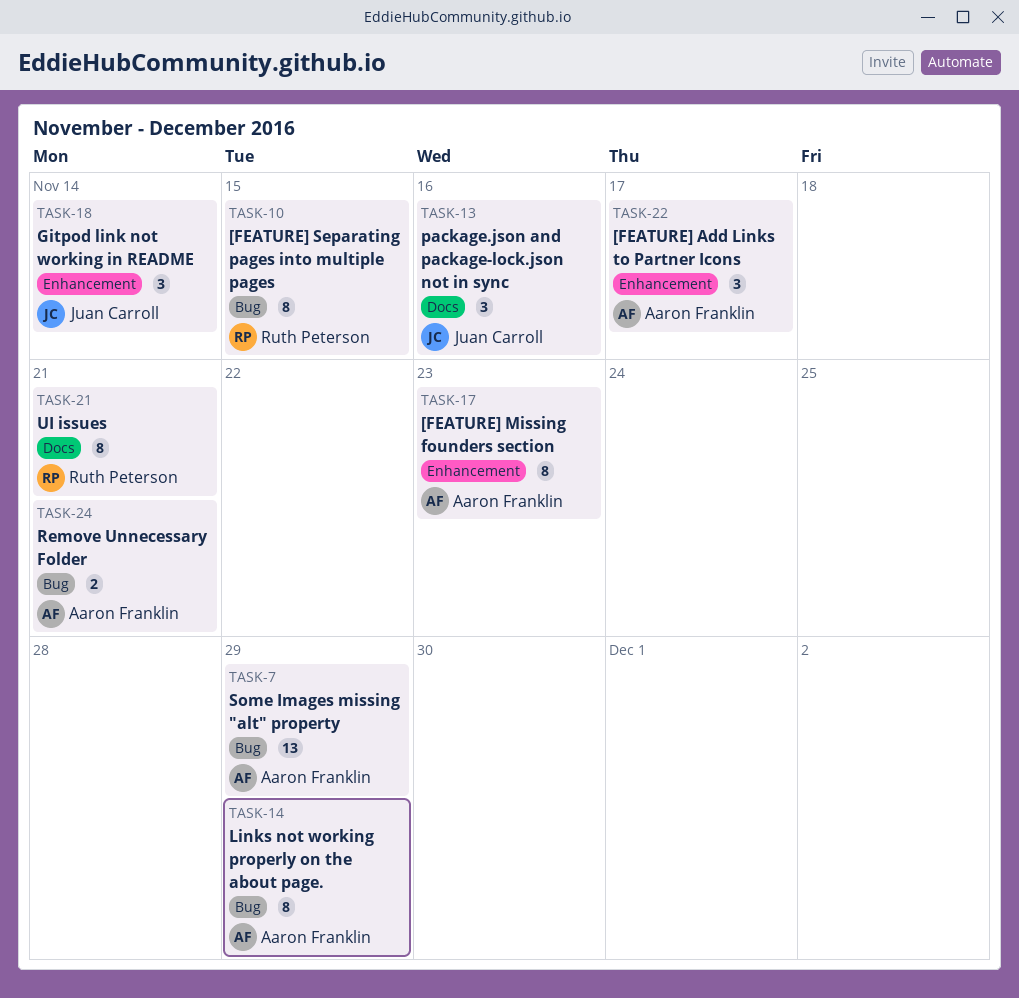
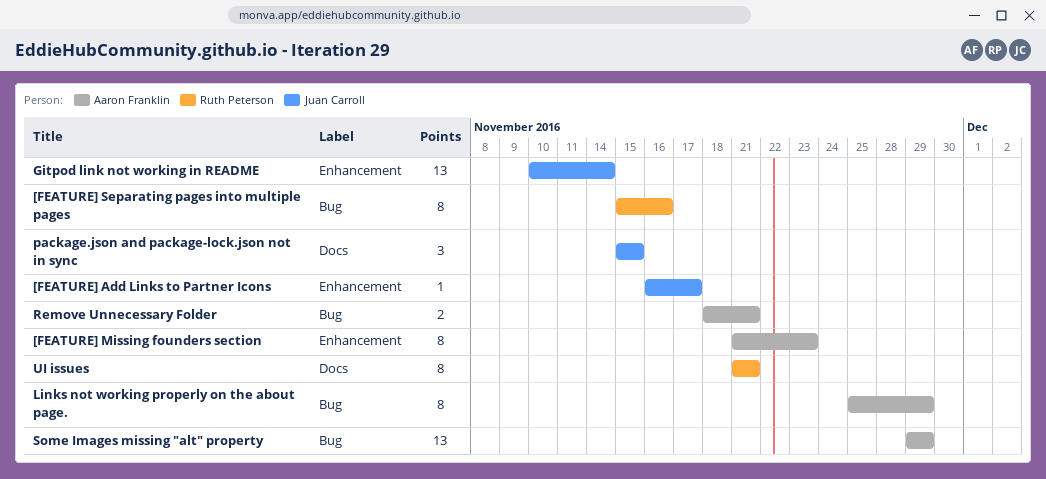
[FEATURE] Add Links to Partner Icons, owner: Aaron Franklin -> Juan Carroll
[FEATURE] Add Links to Partner Icons, estimate: 3 -> 1
[FEATURE] Separating pages into multiple pages, due: Nov 15 -> Nov 16
Gitpod link not working in README, estimate: 3 -> 13
package.json and package-lock.json not in sync, due: Nov 16 -> Nov 15

